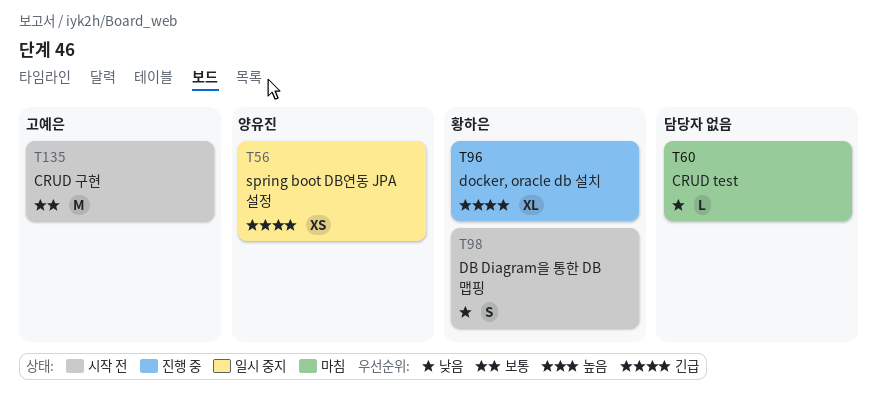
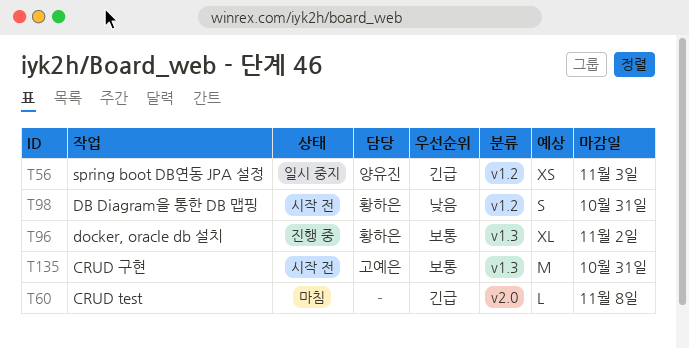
T60, priority: 낮음 -> 긴급
T96, priority: 긴급 -> 보통

